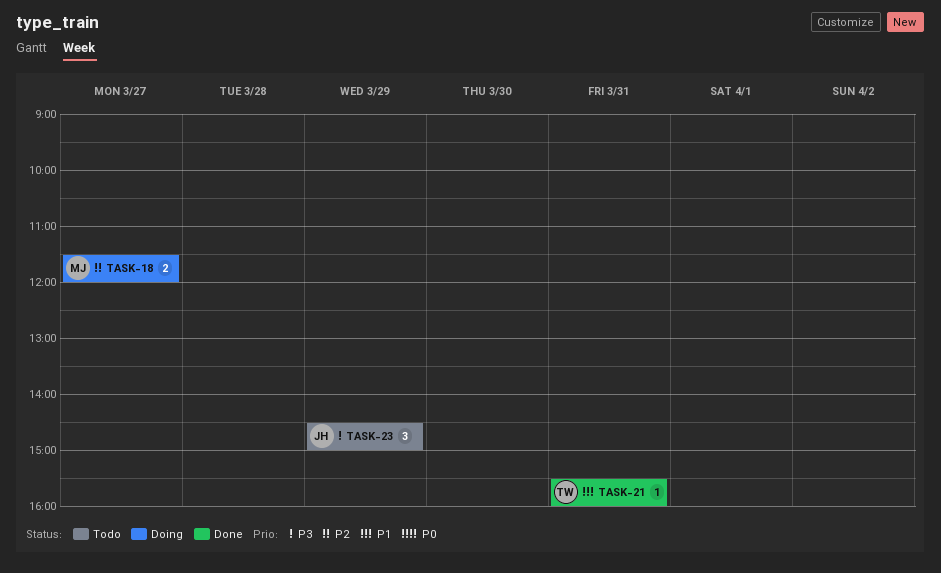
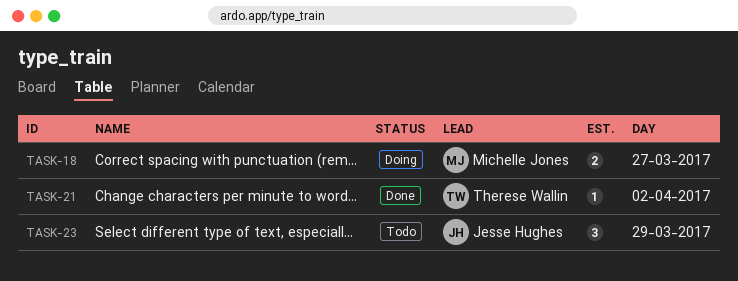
TASK-21, day: Mar 31 -> Apr 2

